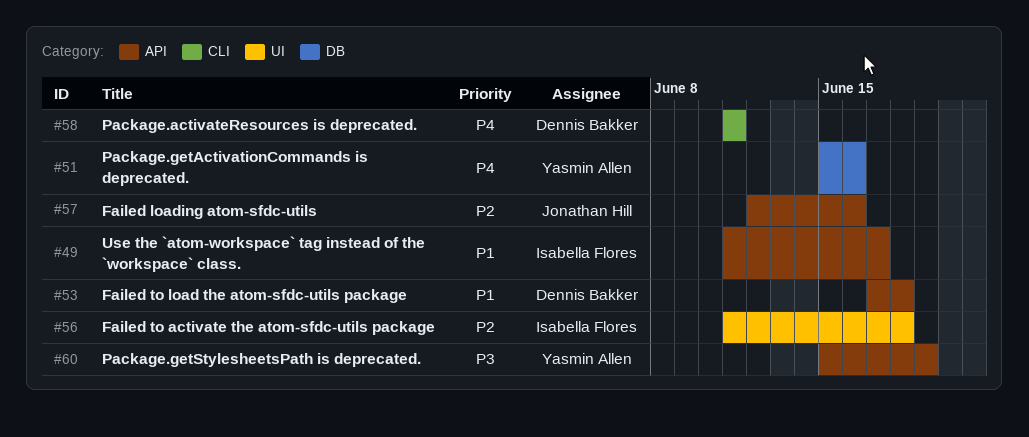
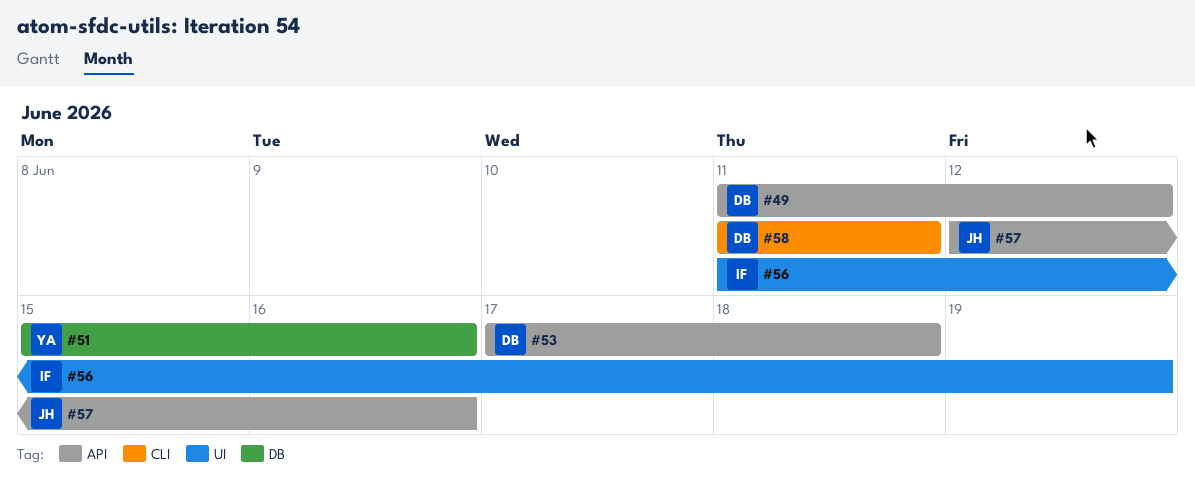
#49, owner: Isabella Flores -> Dennis Bakker
#49, due: Jun 17 -> Jun 12
#56, due: Jun 18 -> Jun 19
#60: present -> none

